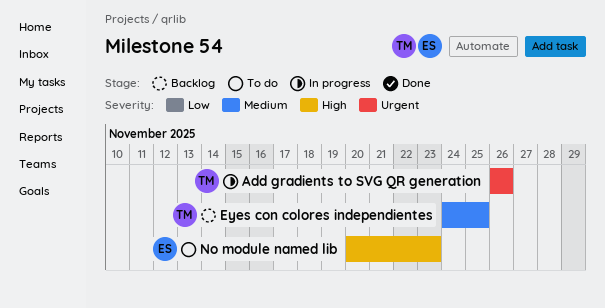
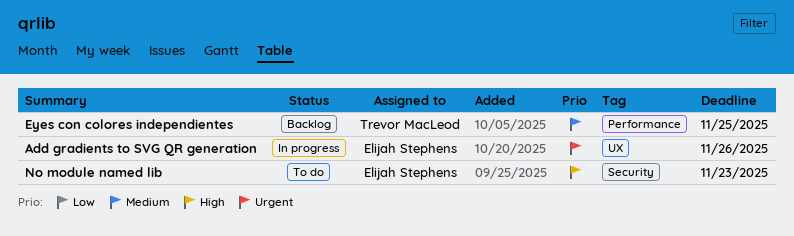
Add gradients to SVG QR generation, owner: Trevor MacLeod -> Elijah Stephens

